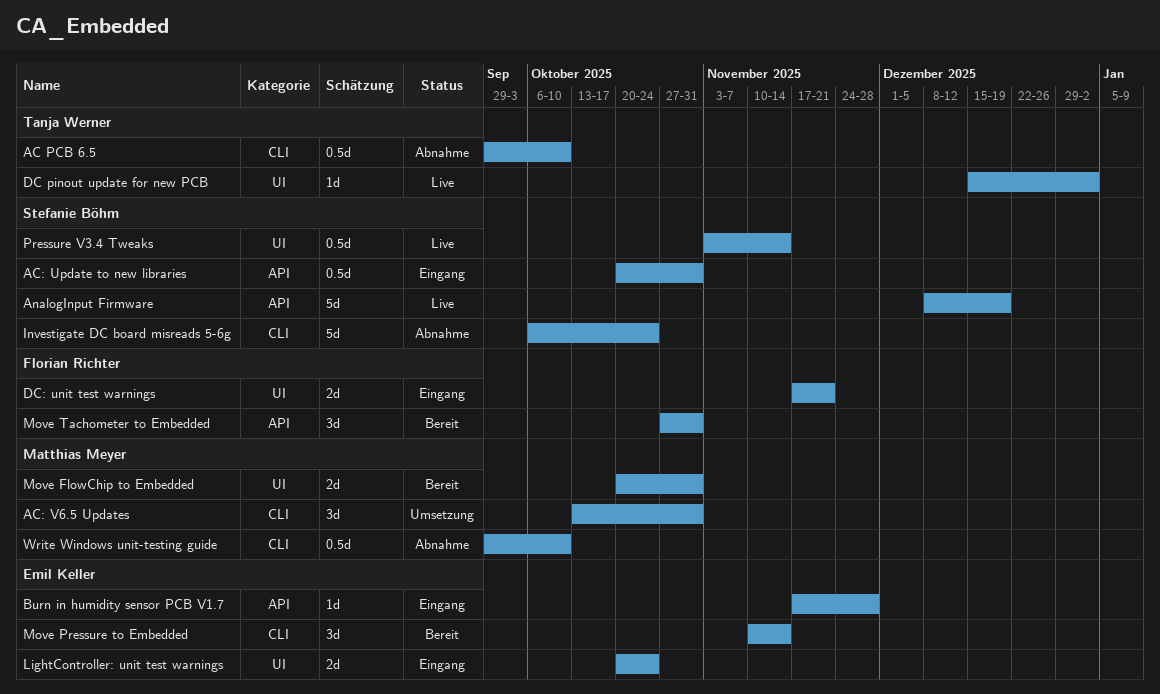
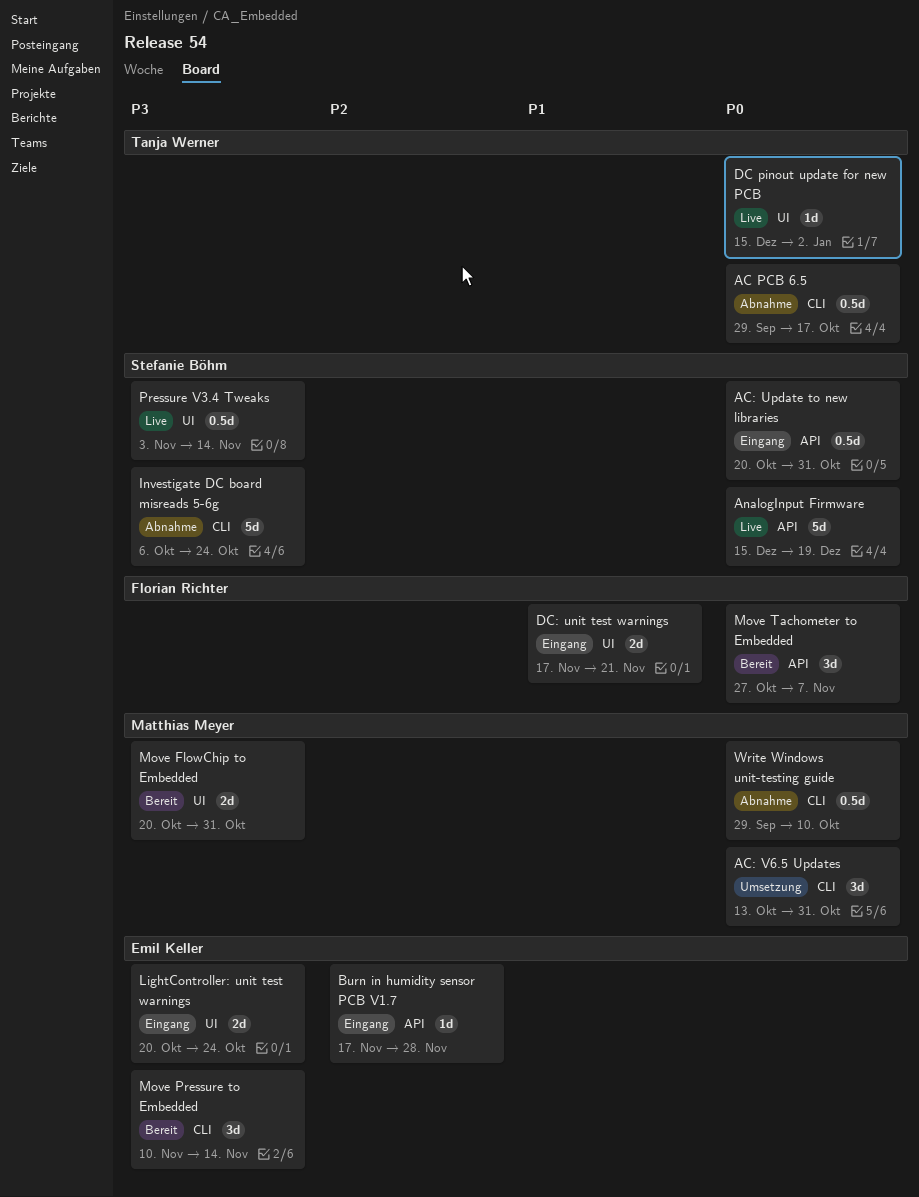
AC PCB 6.5, due: Oct 10 -> Oct 17
AnalogInput Firmware, start: Dec 8 -> Dec 15
Move Tachometer to Embedded, due: Oct 31 -> Nov 7

